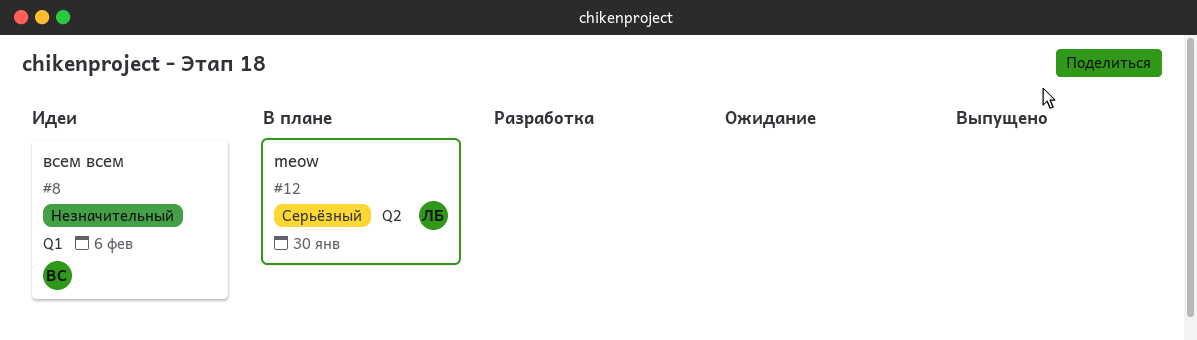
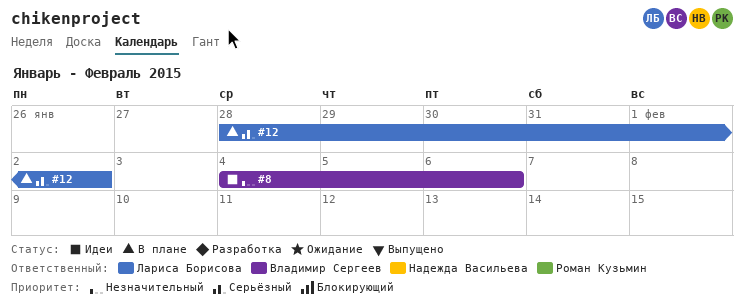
#12, due: Jan 30 -> Feb 2

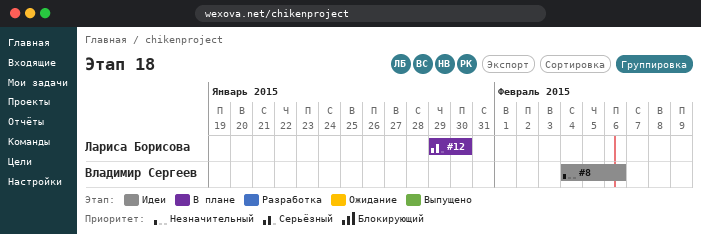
#12, start: Jan 28 -> Jan 29
#12, due: Feb 2 -> Jan 30

